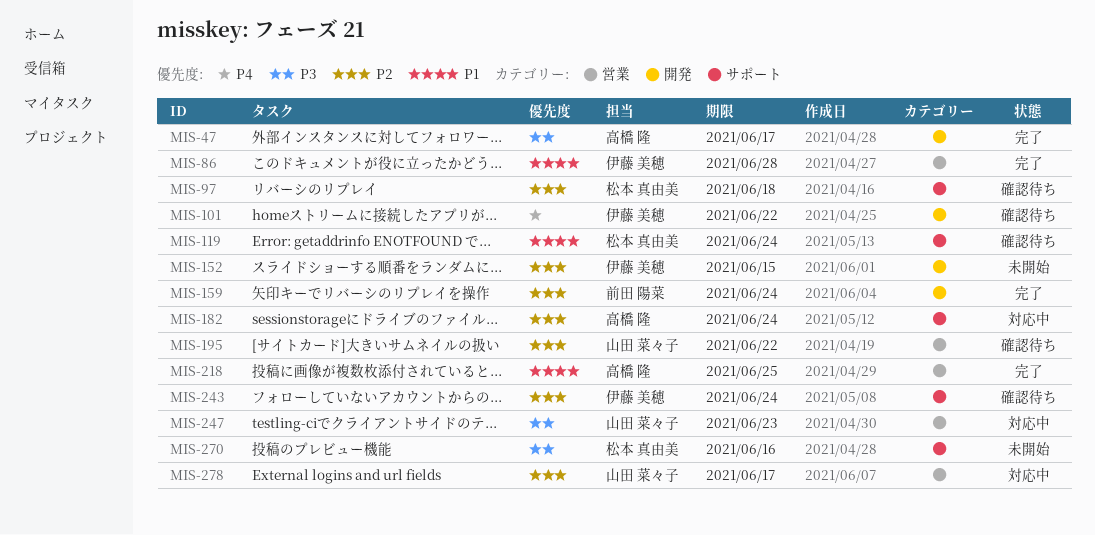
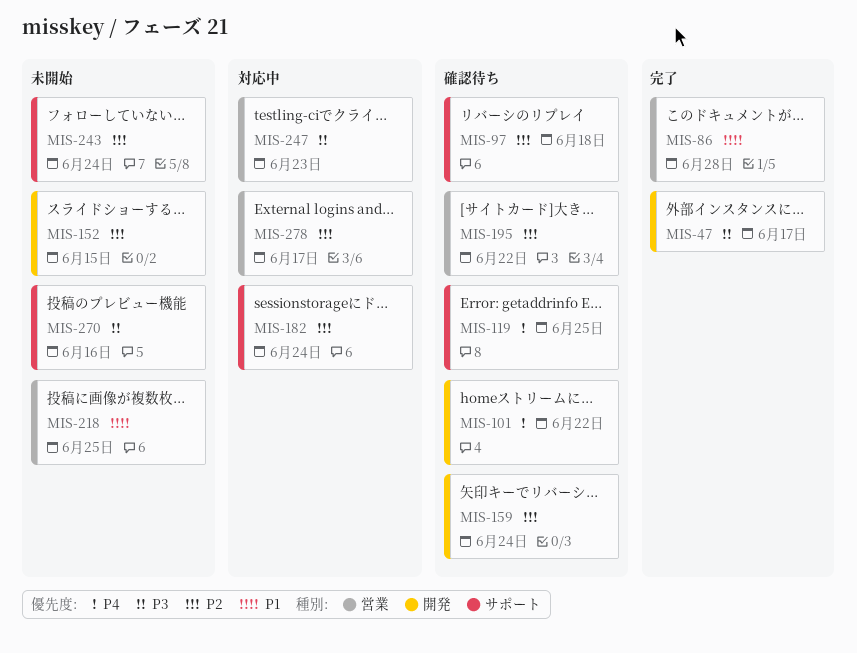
MIS-119, priority: P1 -> P4
MIS-119, due: Jun 24 -> Jun 25
MIS-159, status: 完了 -> 確認待ち
MIS-218, status: 完了 -> 未開始
MIS-243, status: 確認待ち -> 未開始

